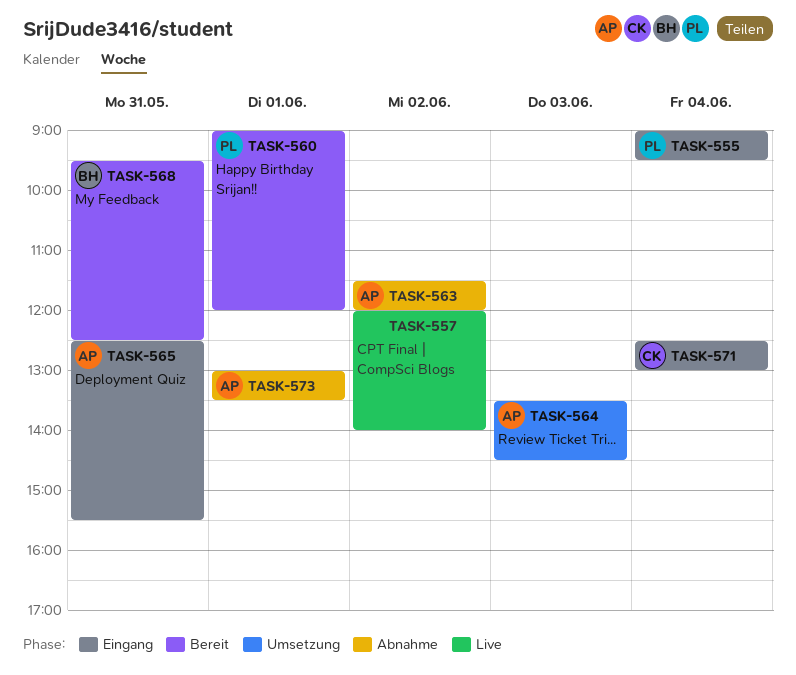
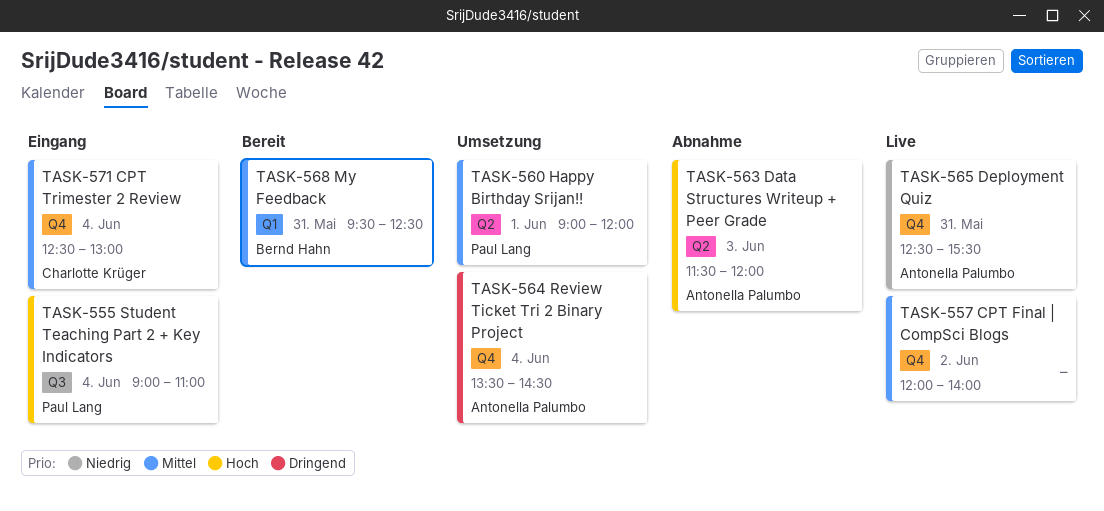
TASK-555, ends: 09:30 -> 11:00
TASK-560, status: Bereit -> Umsetzung
TASK-563, day: Jun 2 -> Jun 3
TASK-564, day: Jun 3 -> Jun 4
TASK-565, status: Eingang -> Live
TASK-573: present -> none

